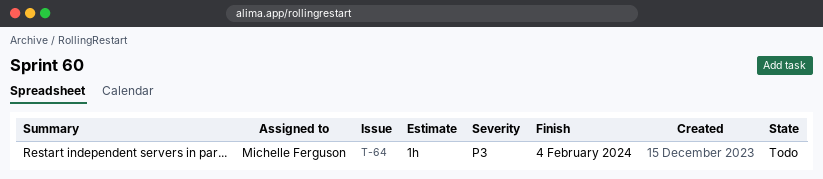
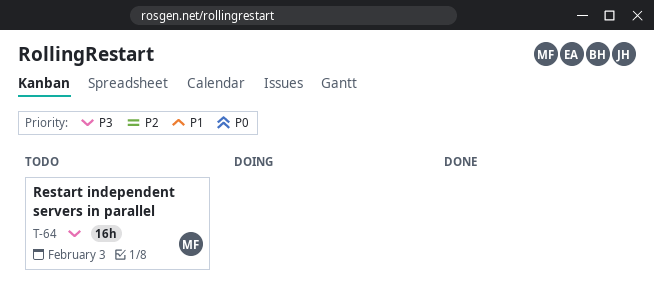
T-64, estimate: 1h -> 16h
T-64, due: Feb 4 -> Feb 3

